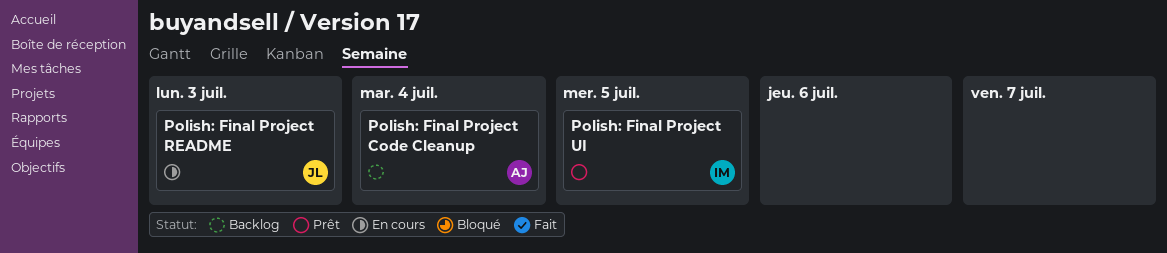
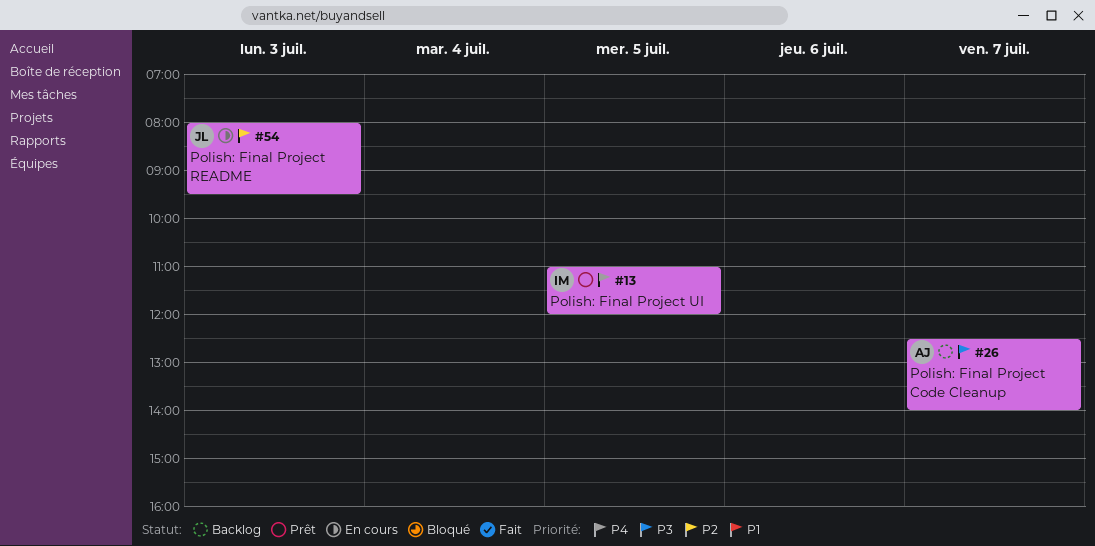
Polish: Final Project Code Cleanup, day: Jul 4 -> Jul 7

